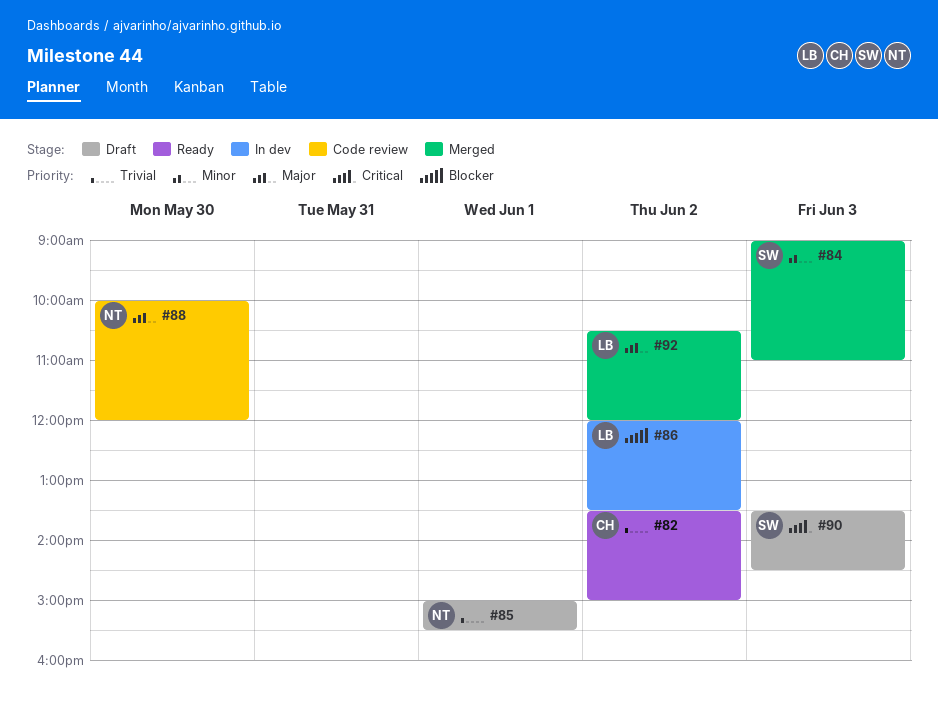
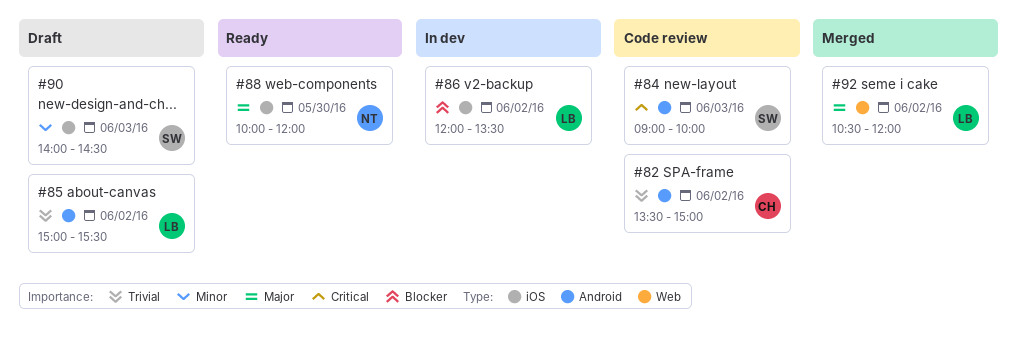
#82, status: Ready -> Code review
#84, status: Merged -> Code review
#84, priority: Minor -> Critical
#84, ends: 11:00 -> 10:00
#85, owner: NT -> LB
#85, day: Jun 1 -> Jun 2
#88, status: Code review -> Ready
#90, priority: Critical -> Minor
#90, begins: 13:30 -> 14:00

